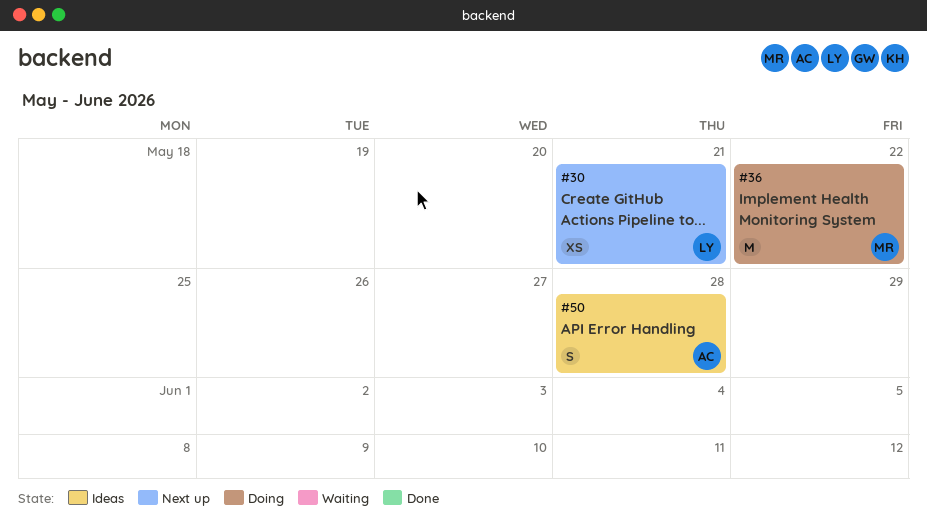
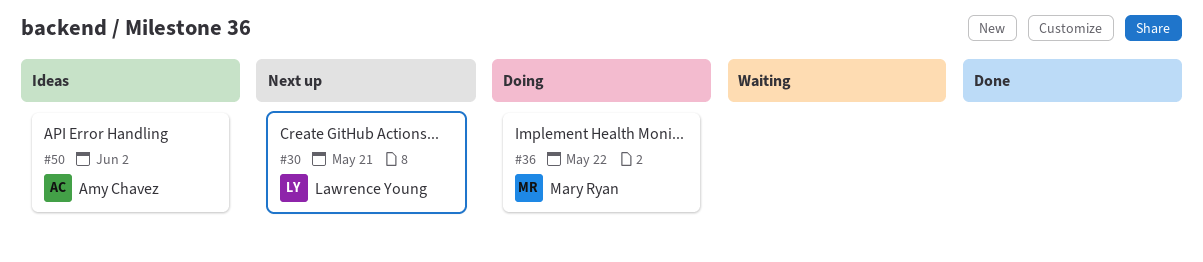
#50, due: May 28 -> Jun 2

